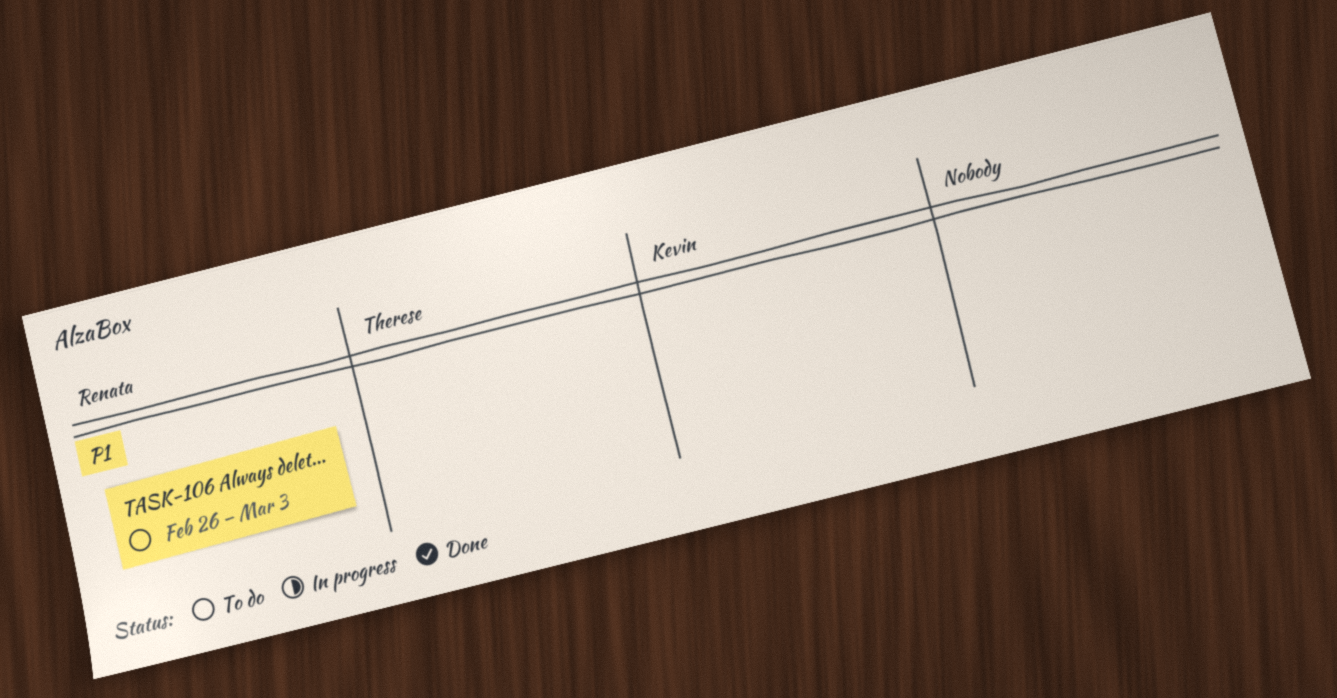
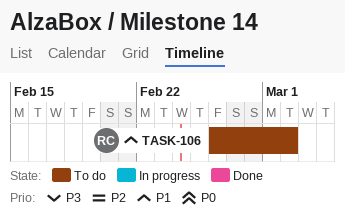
TASK-106, due: Mar 3 -> Mar 2

